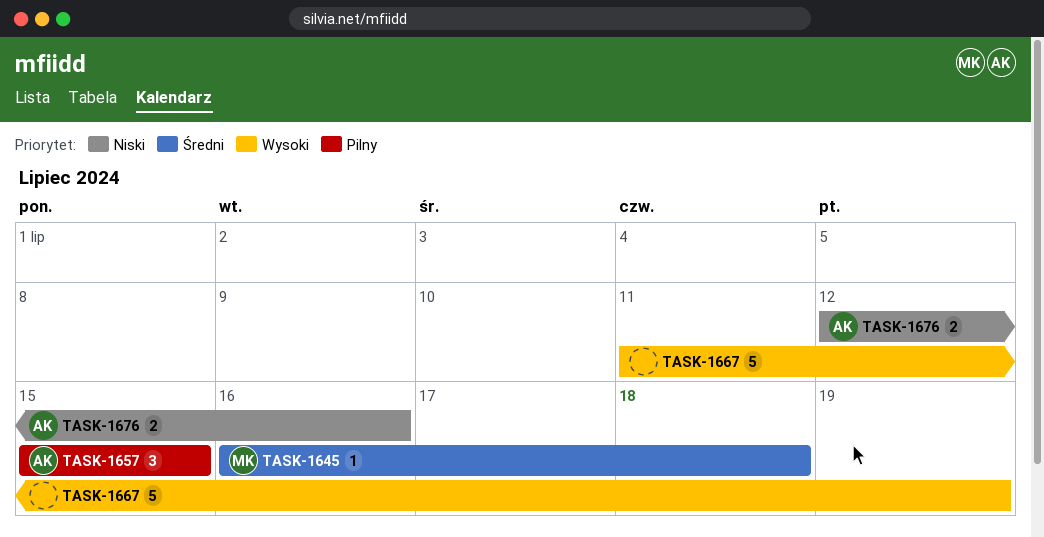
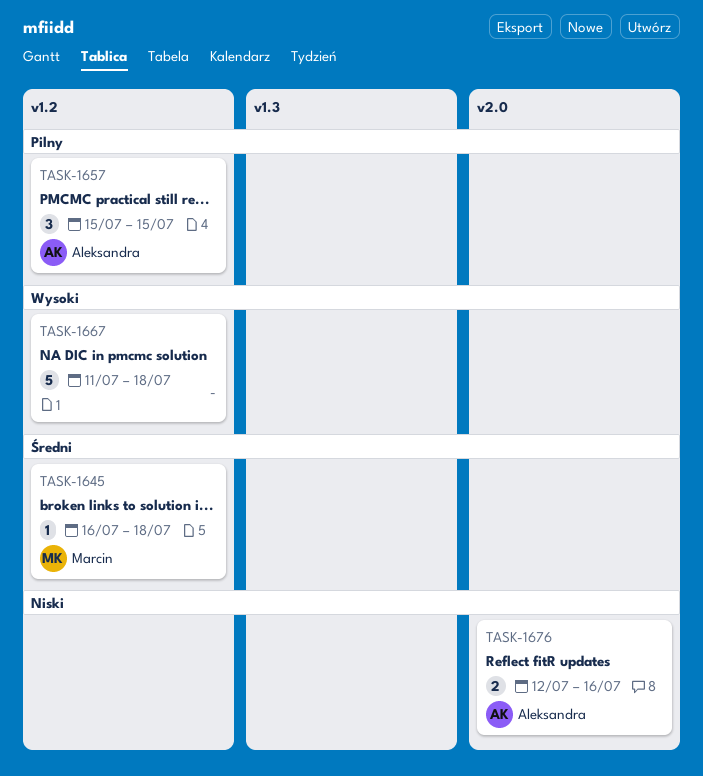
TASK-1667, due: Jul 19 -> Jul 18

